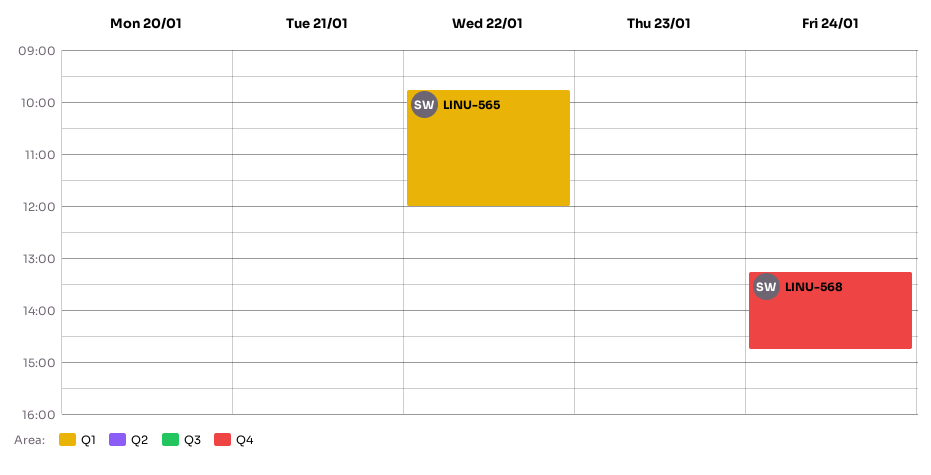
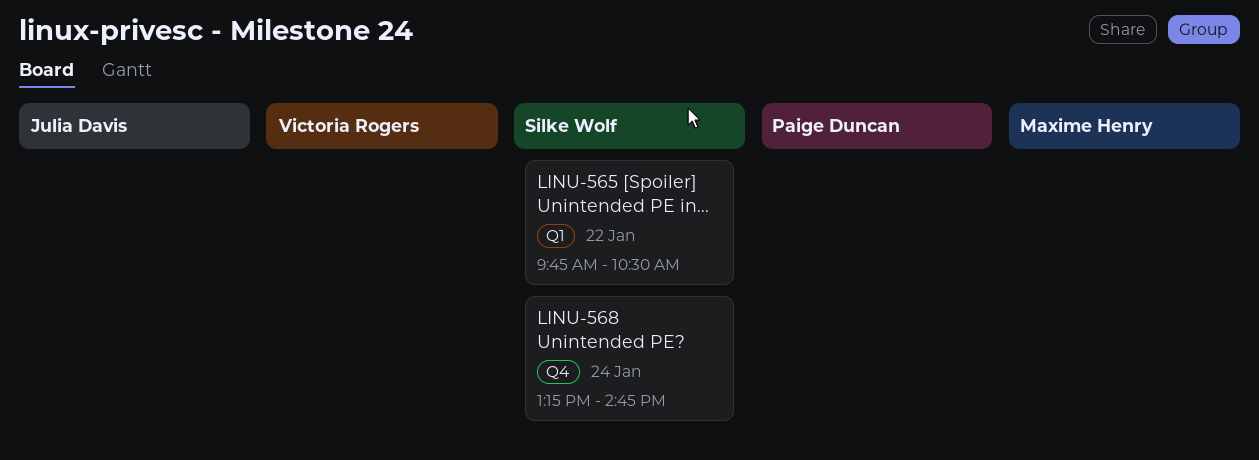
LINU-565, ends: 12:00 -> 10:30

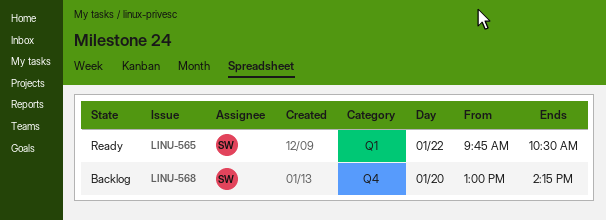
LINU-568, day: Jan 24 -> Jan 20
LINU-568, begins: 13:15 -> 13:00
LINU-568, ends: 14:45 -> 14:15

